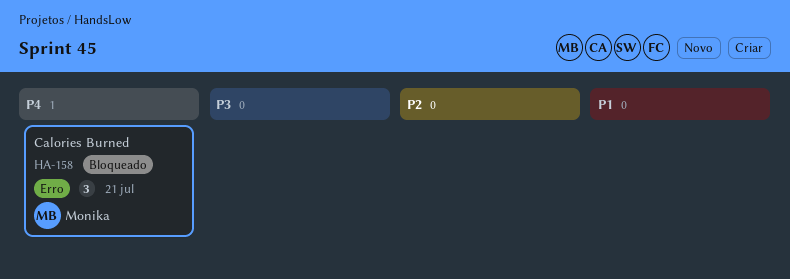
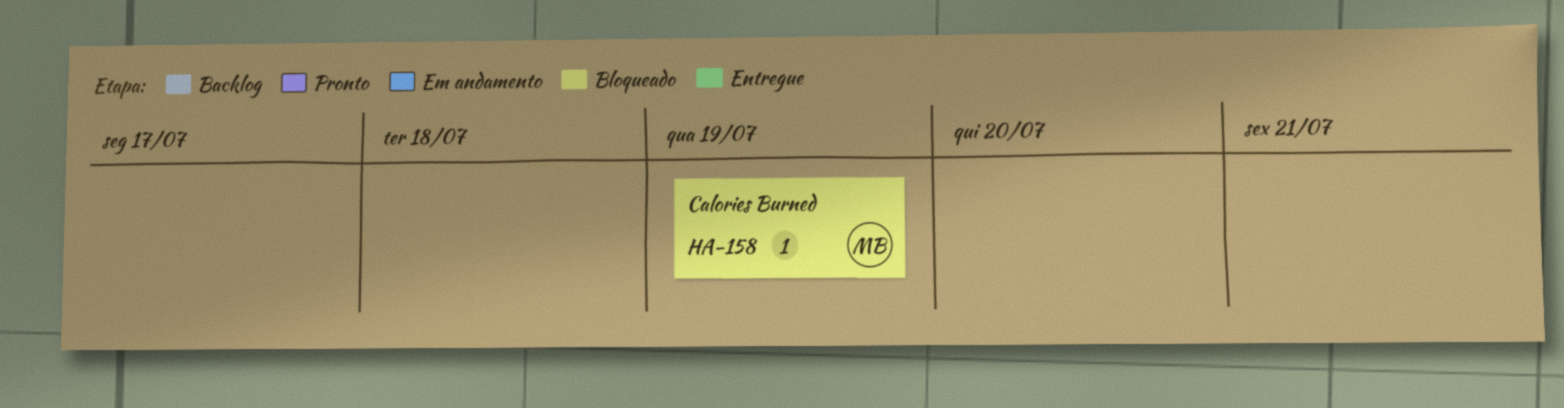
HA-158, estimate: 3 -> 1
HA-158, due: Jul 21 -> Jul 19

